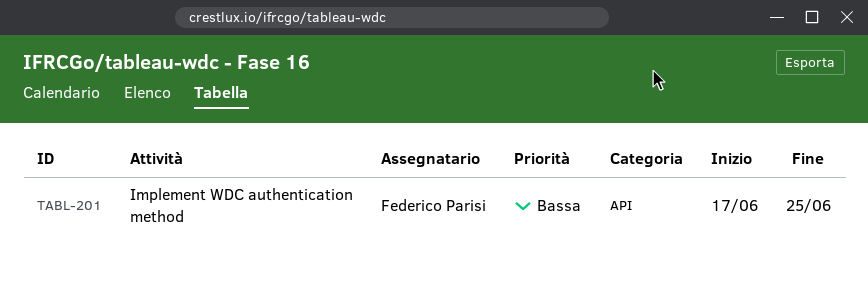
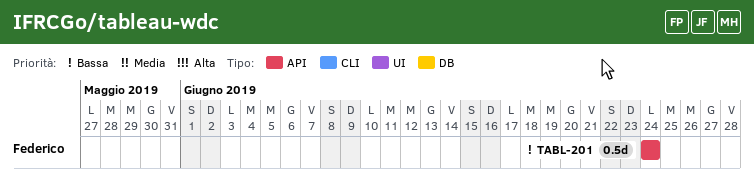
TABL-201, start: Jun 17 -> Jun 24
TABL-201, due: Jun 25 -> Jun 24

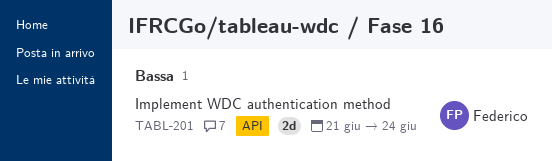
TABL-201, estimate: 0.5d -> 2d
TABL-201, start: Jun 24 -> Jun 21

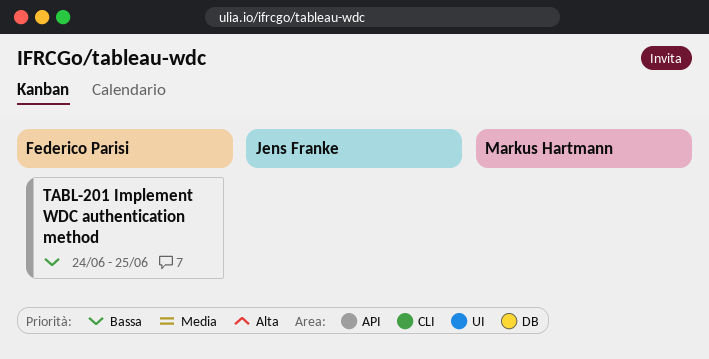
TABL-201, start: Jun 21 -> Jun 24
TABL-201, due: Jun 24 -> Jun 25

